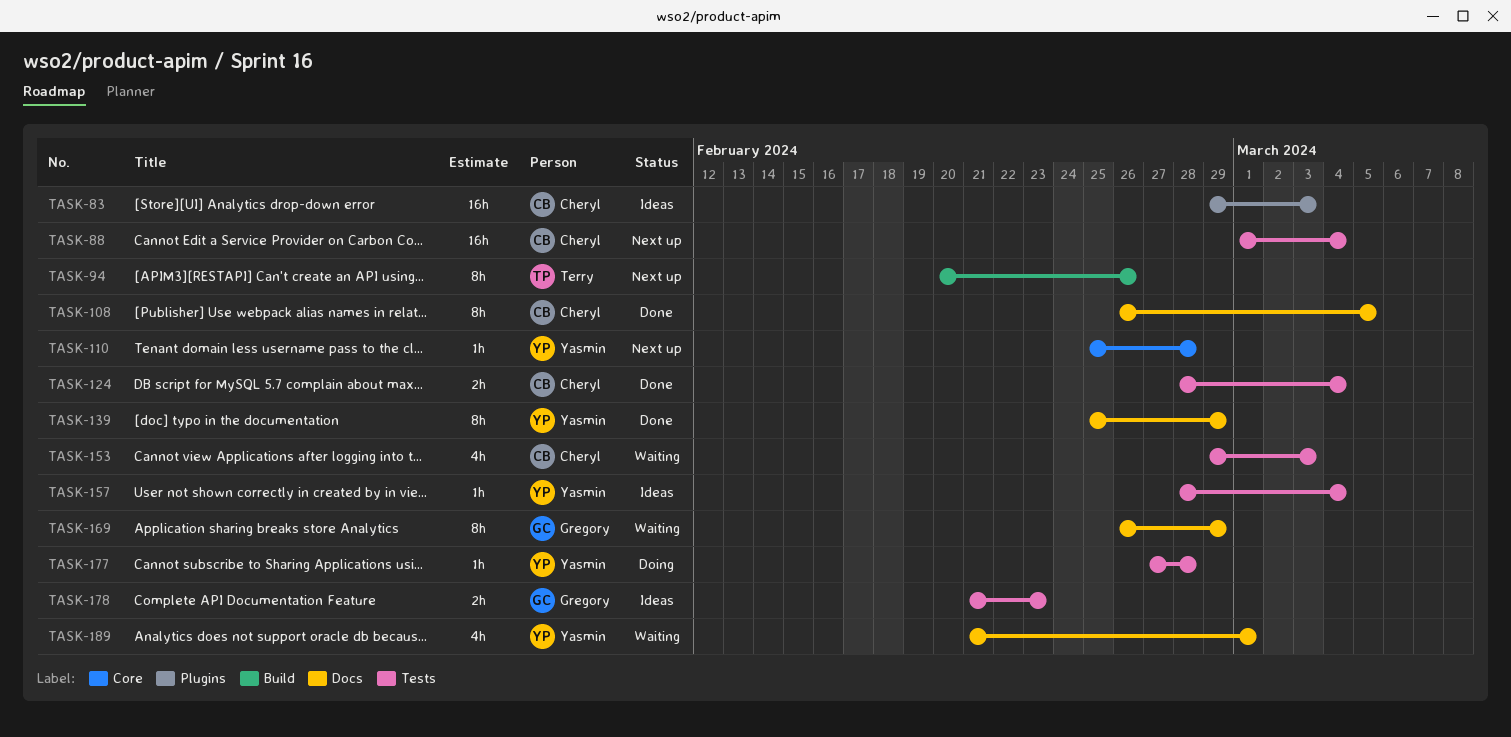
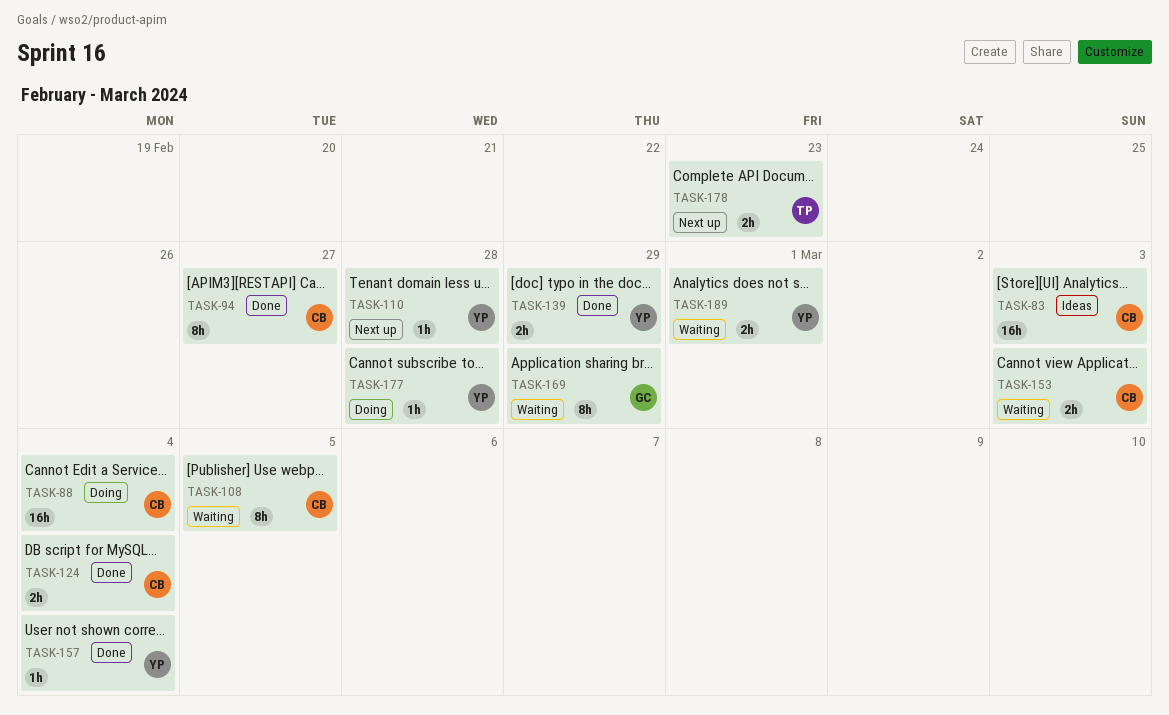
TASK-88, status: Next up -> Doing
TASK-94, status: Next up -> Done
TASK-94, owner: Terry -> Cheryl
TASK-94, due: Feb 26 -> Feb 27
TASK-108, status: Done -> Waiting
TASK-139, estimate: 8h -> 2h
TASK-153, estimate: 4h -> 2h
TASK-157, status: Ideas -> Done
TASK-178, status: Ideas -> Next up
TASK-178, owner: Gregory -> Terry
TASK-189, estimate: 4h -> 2h

